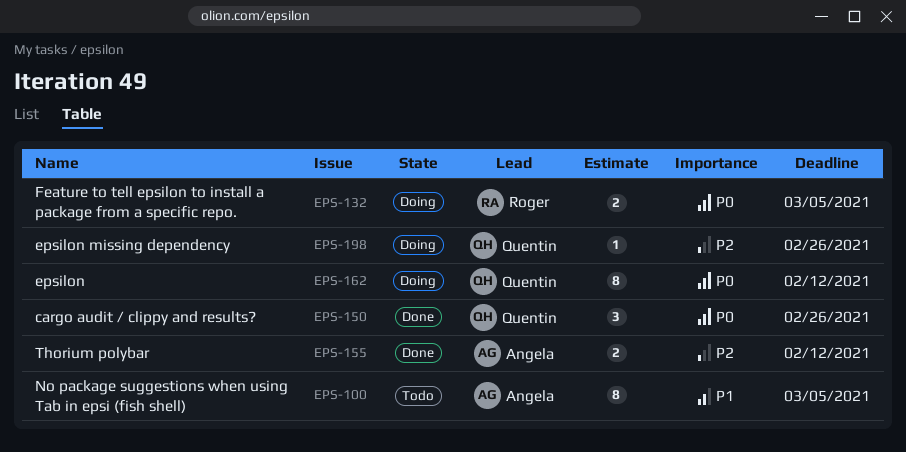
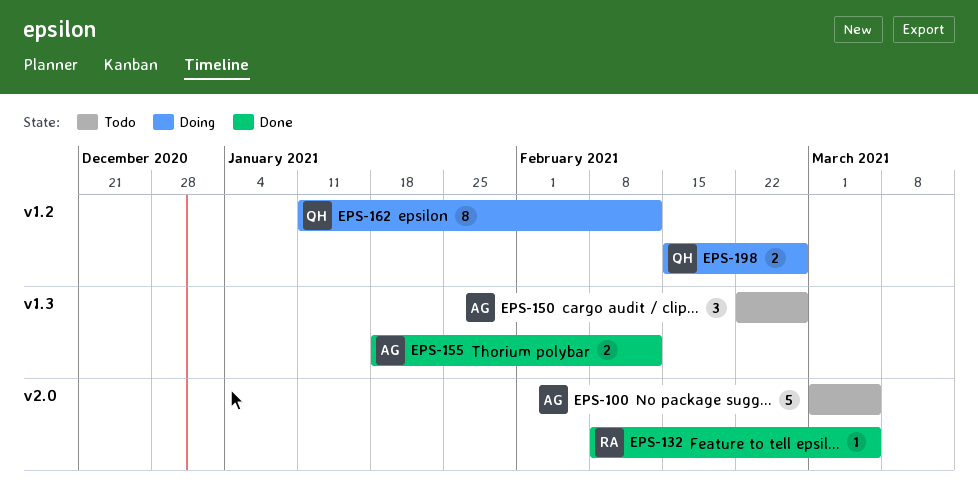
EPS-100, estimate: 8 -> 5
EPS-132, status: Doing -> Done
EPS-132, estimate: 2 -> 1
EPS-150, status: Done -> Todo
EPS-150, owner: Quentin -> Angela
EPS-198, estimate: 1 -> 2

